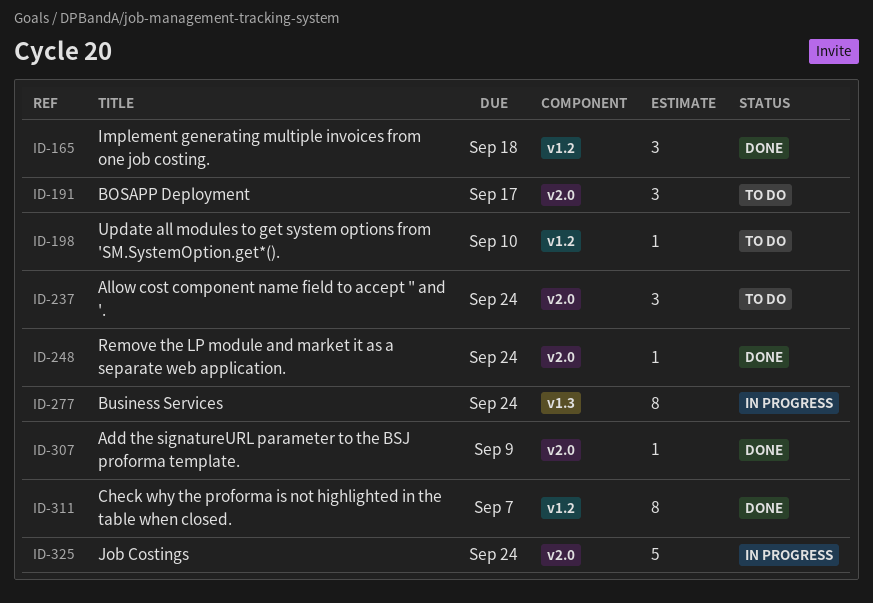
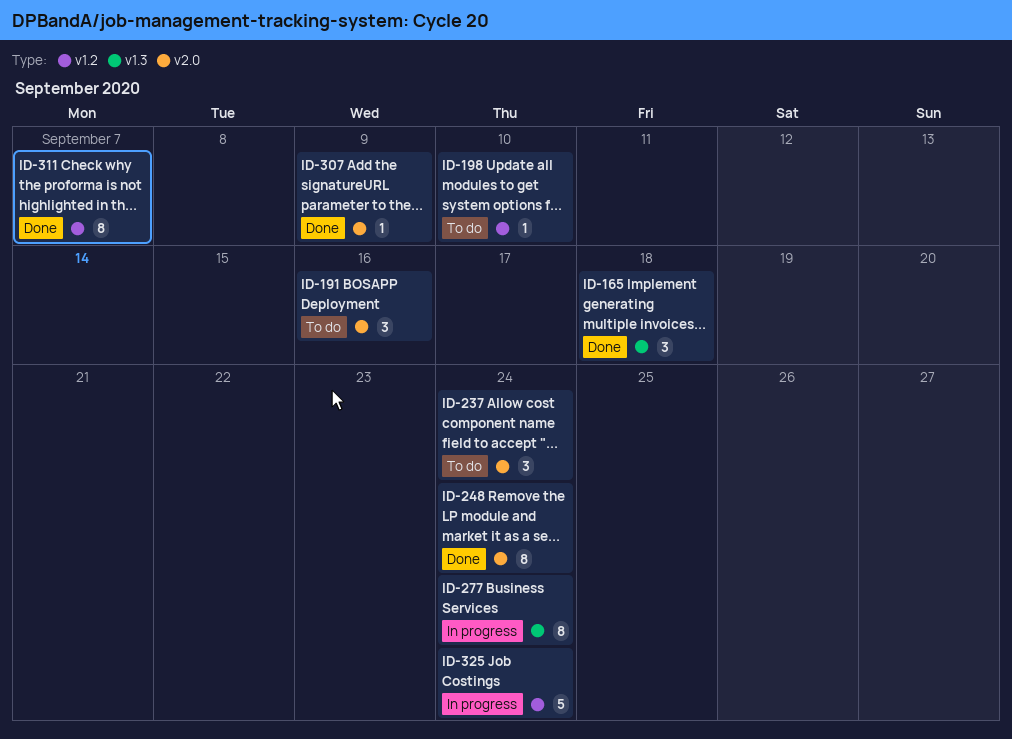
ID-165, label: v1.2 -> v1.3
ID-191, due: Sep 17 -> Sep 16
ID-248, estimate: 1 -> 8
ID-325, label: v2.0 -> v1.2

